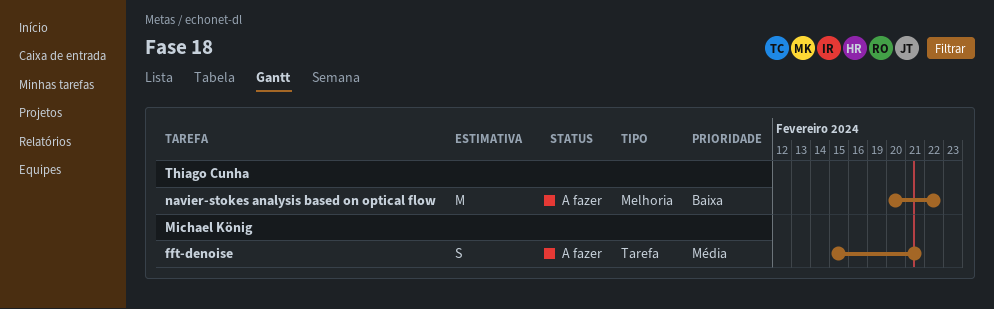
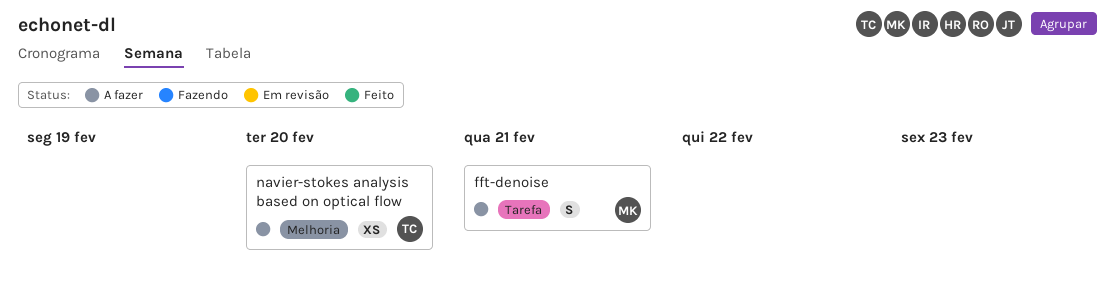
navier-stokes analysis based on optical flow, estimate: M -> XS
navier-stokes analysis based on optical flow, due: Feb 22 -> Feb 20

